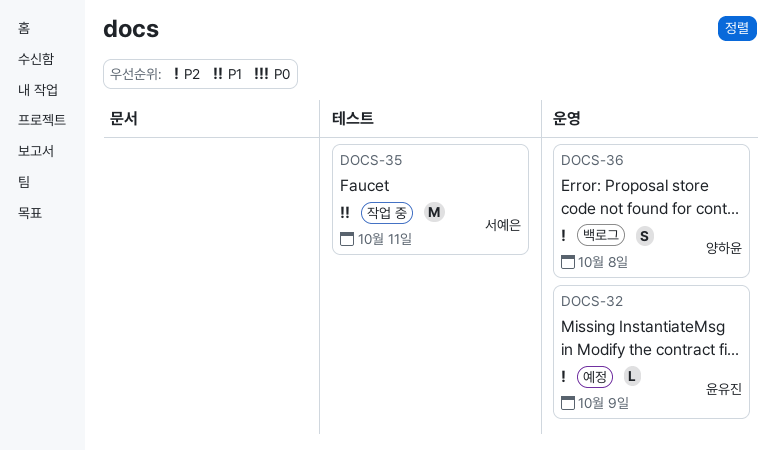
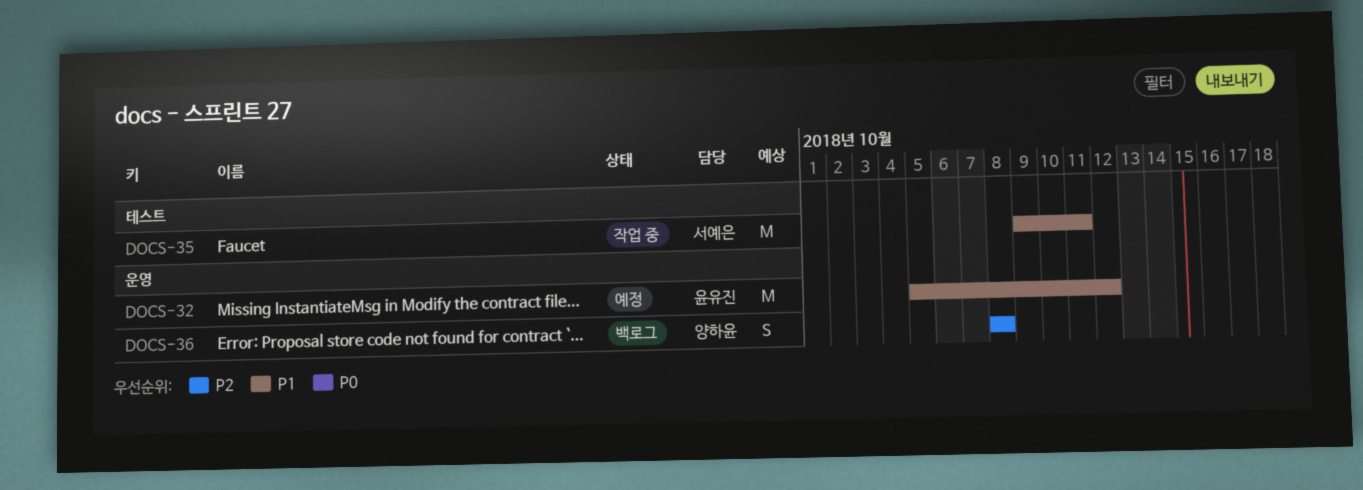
DOCS-32, priority: P2 -> P1
DOCS-32, estimate: L -> M
DOCS-32, due: Oct 9 -> Oct 12

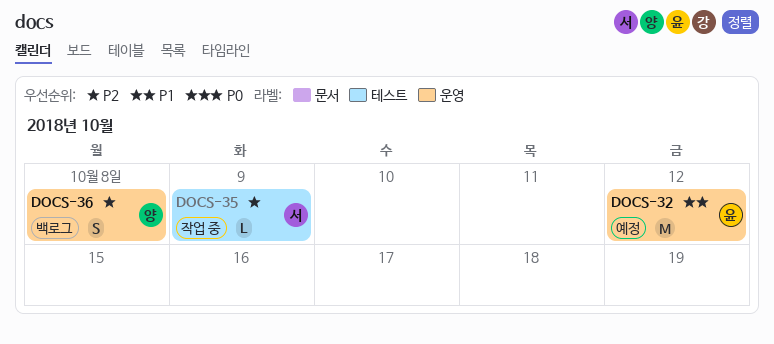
DOCS-35, priority: P1 -> P2
DOCS-35, estimate: M -> L
DOCS-35, due: Oct 11 -> Oct 9

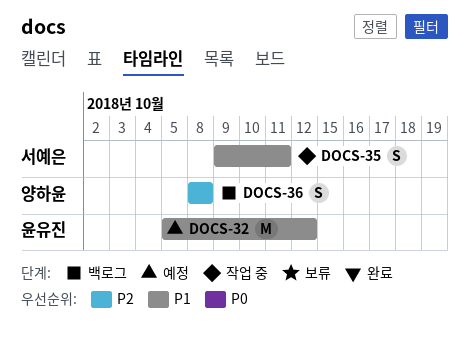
DOCS-35, priority: P2 -> P1
DOCS-35, estimate: L -> S
DOCS-35, due: Oct 9 -> Oct 11

